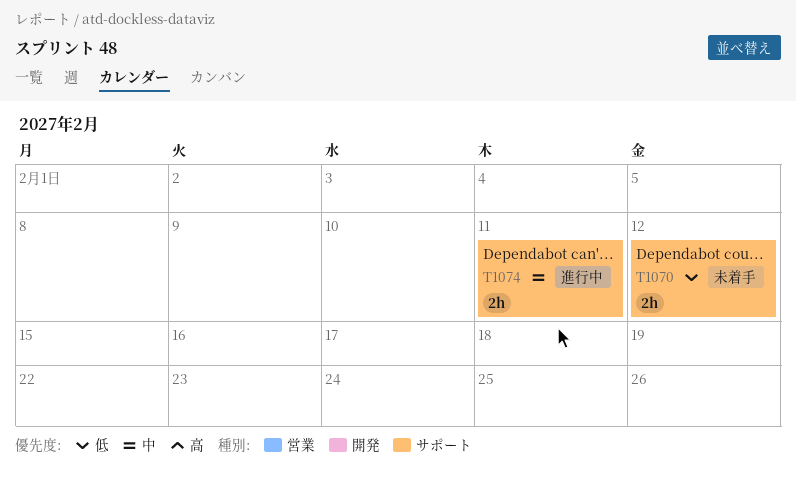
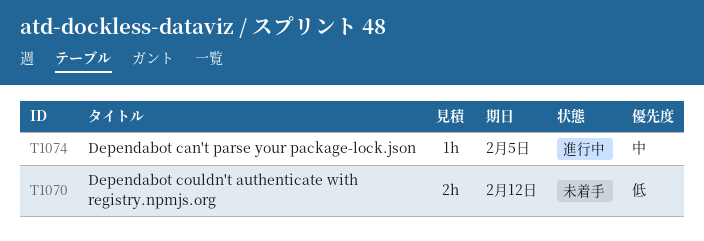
T1074, estimate: 2h -> 1h
T1074, due: Feb 11 -> Feb 5

